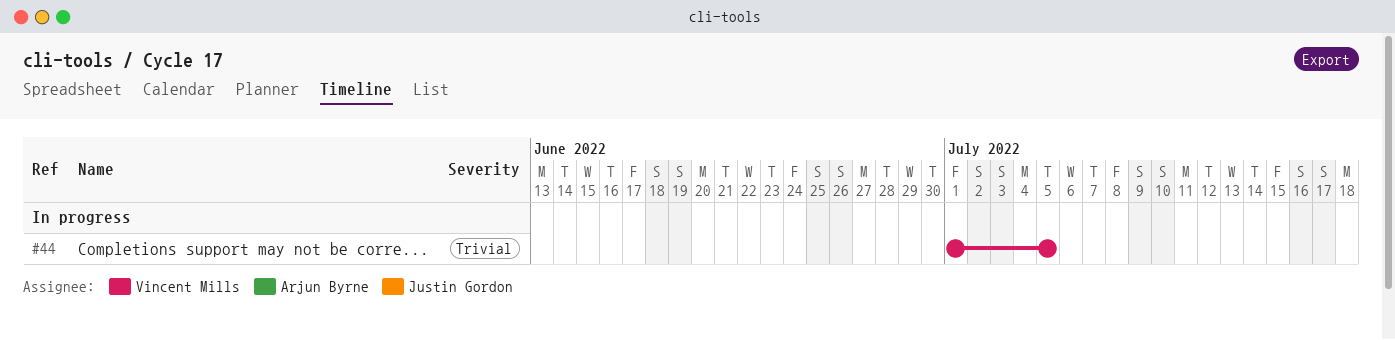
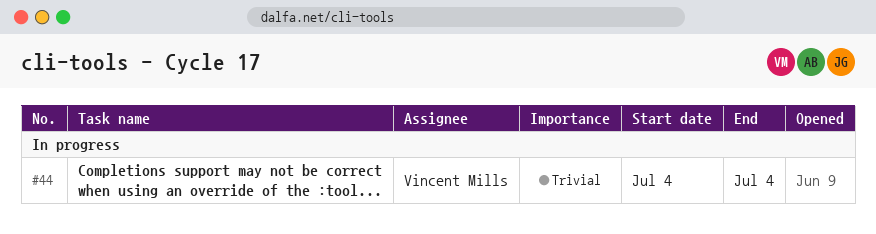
#44, start: Jul 1 -> Jul 4
#44, due: Jul 5 -> Jul 4

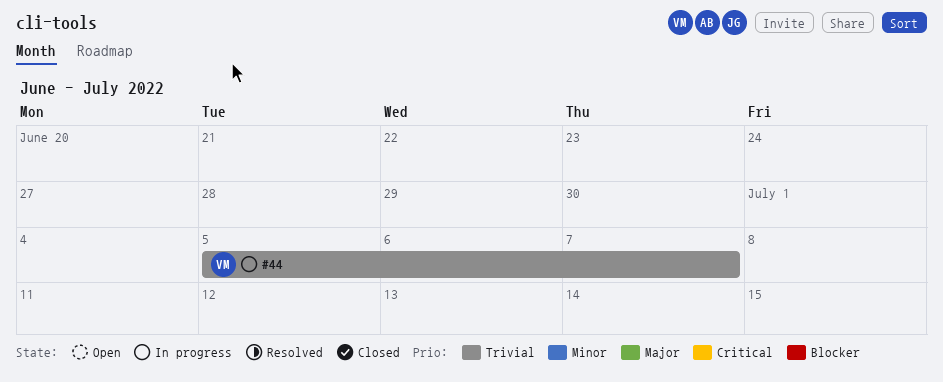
#44, start: Jul 4 -> Jul 5
#44, due: Jul 4 -> Jul 7

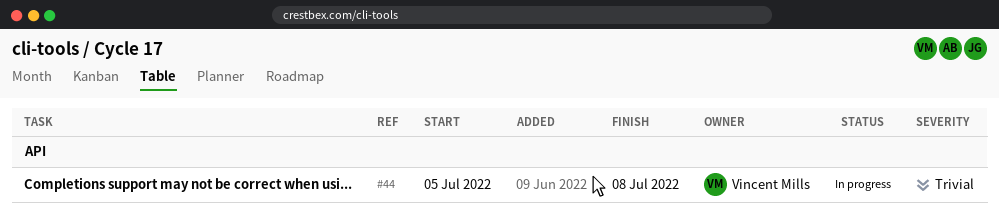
#44, due: Jul 7 -> Jul 8

